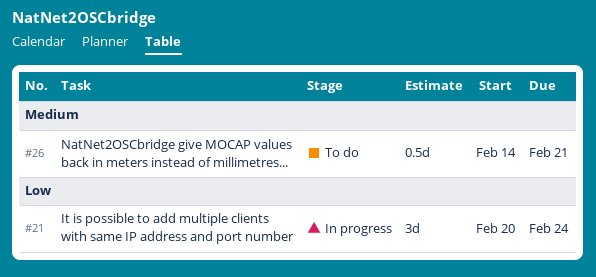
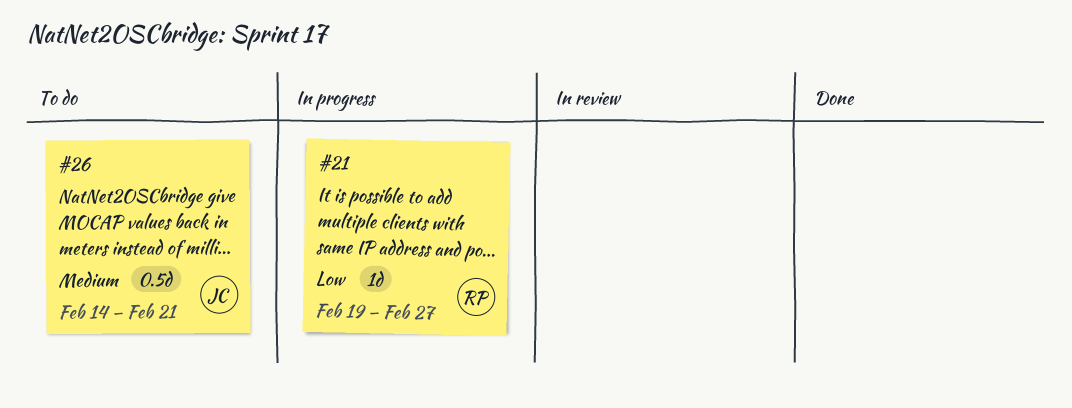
#21, estimate: 3d -> 1d
#21, start: Feb 20 -> Feb 19
#21, due: Feb 24 -> Feb 27

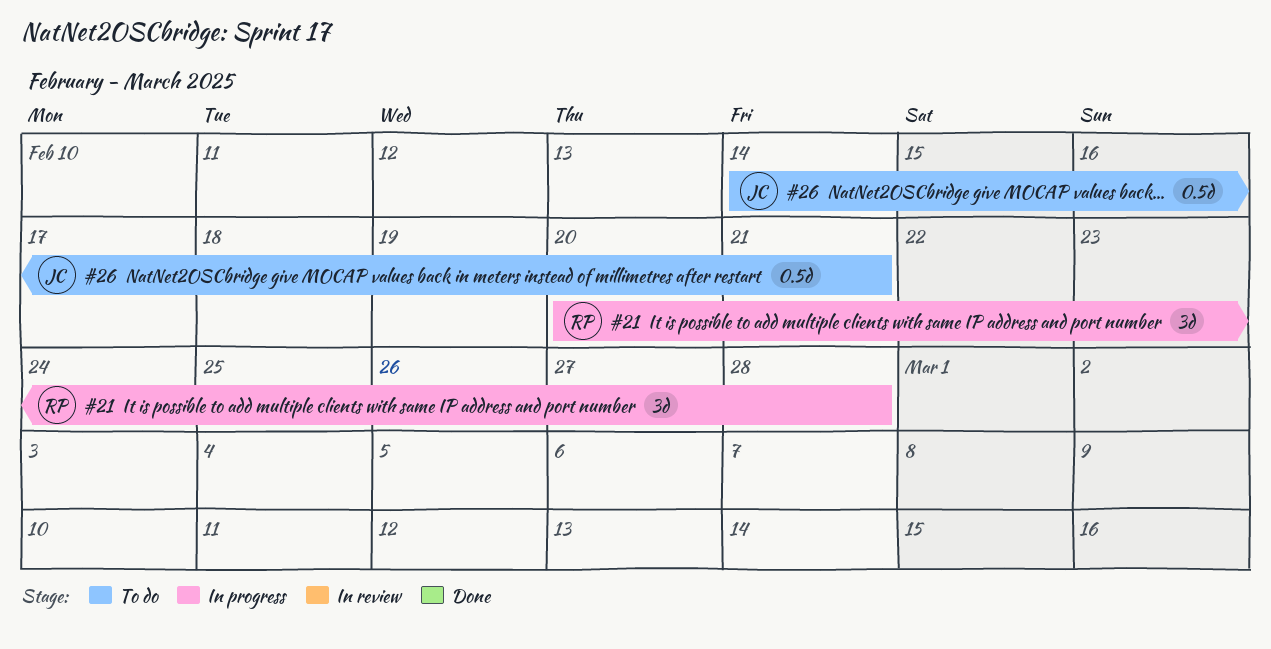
#21, estimate: 1d -> 3d
#21, start: Feb 19 -> Feb 20
#21, due: Feb 27 -> Feb 28

